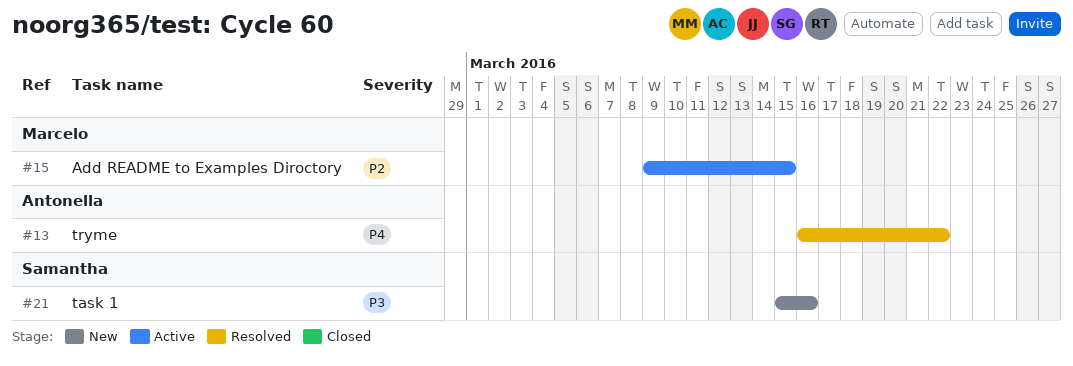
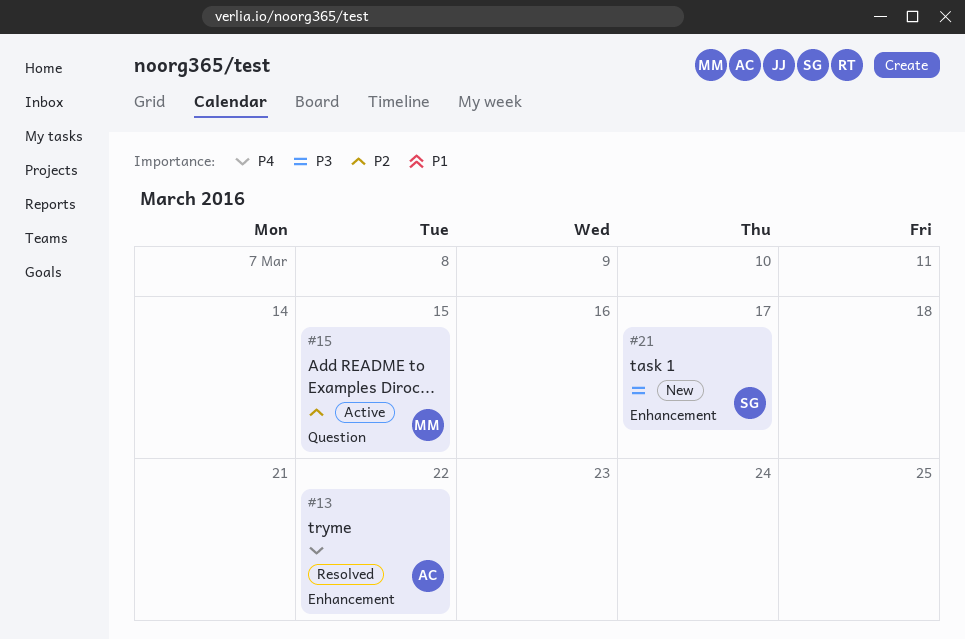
#21, due: Mar 16 -> Mar 17

